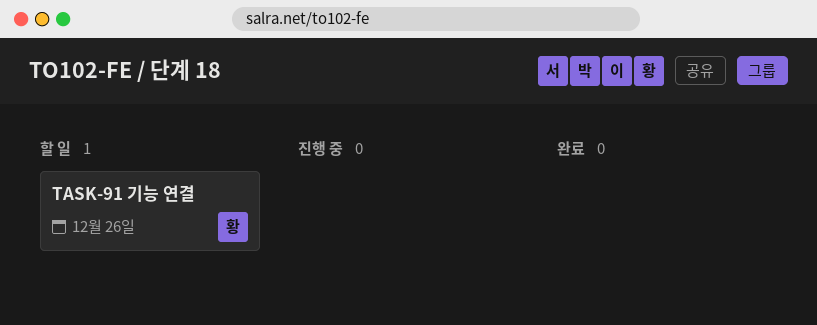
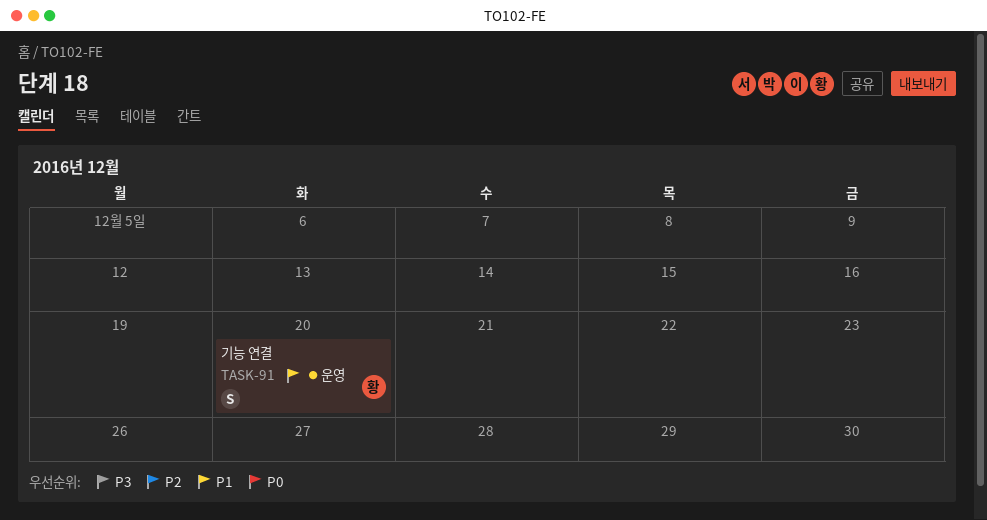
TASK-91, due: Dec 26 -> Dec 20

